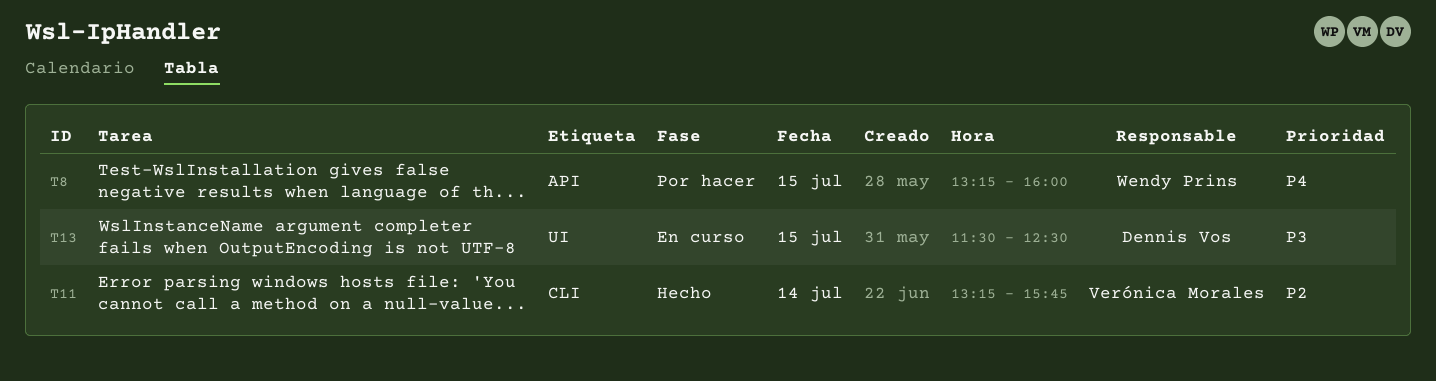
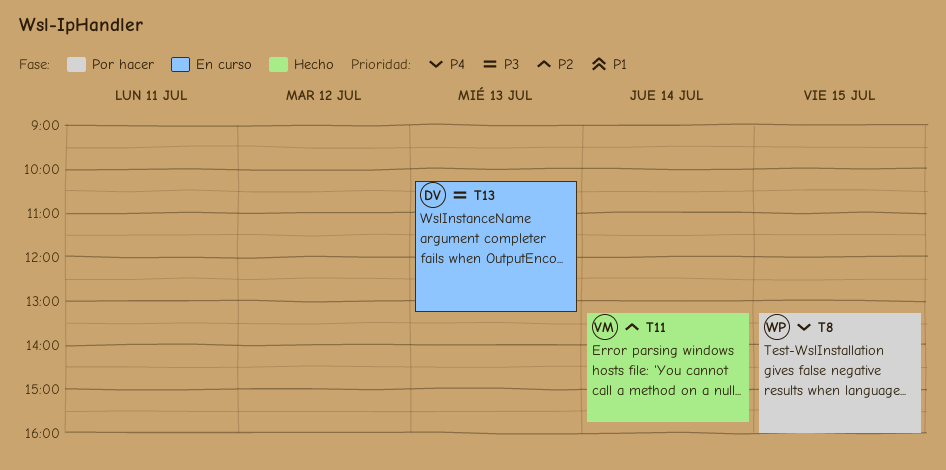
T13, day: Jul 15 -> Jul 13
T13, begins: 11:30 -> 10:15
T13, ends: 12:30 -> 13:15

